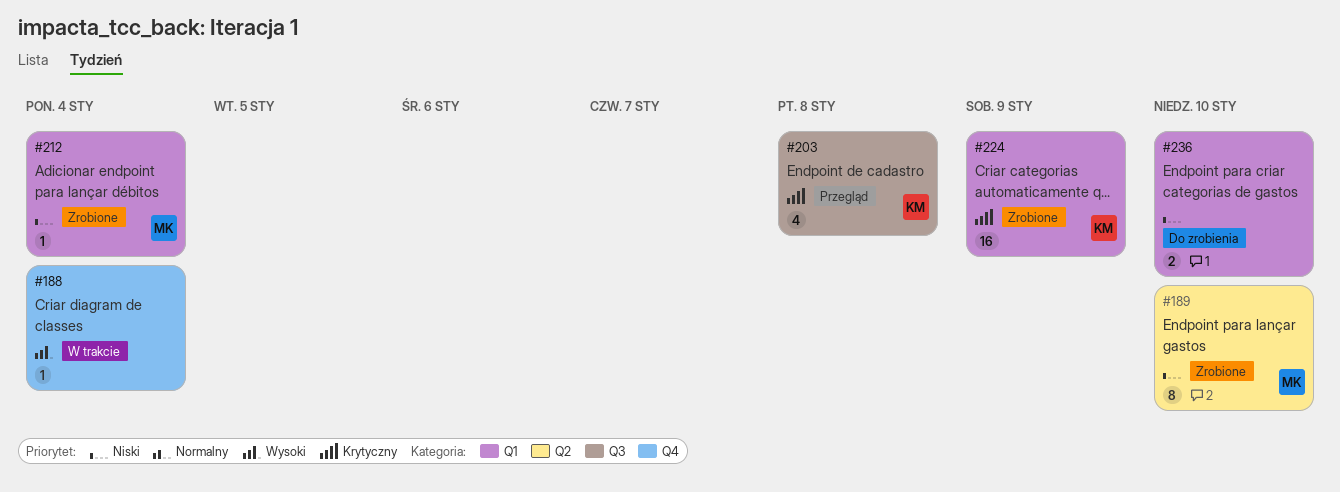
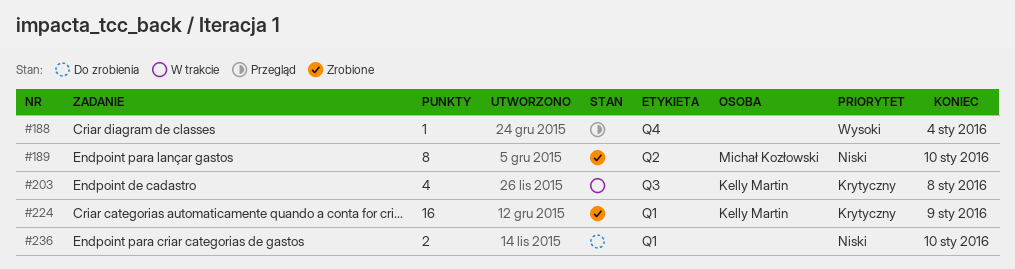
#188, status: W trakcie -> Przegląd
#203, status: Przegląd -> W trakcie
#212: present -> none

